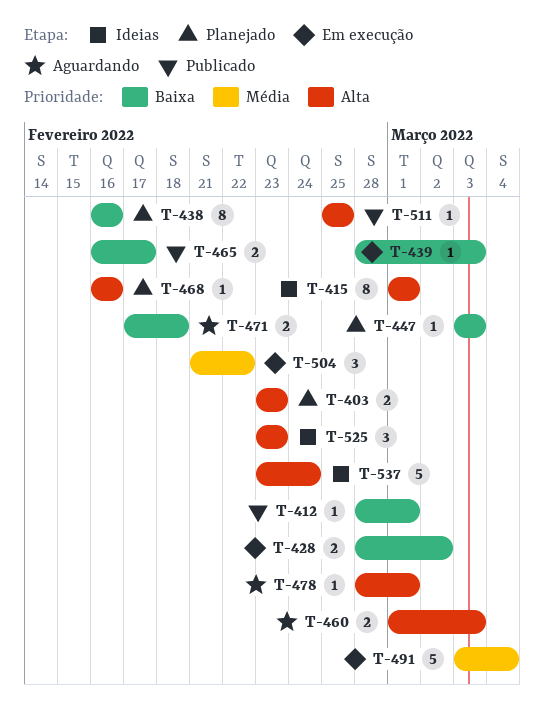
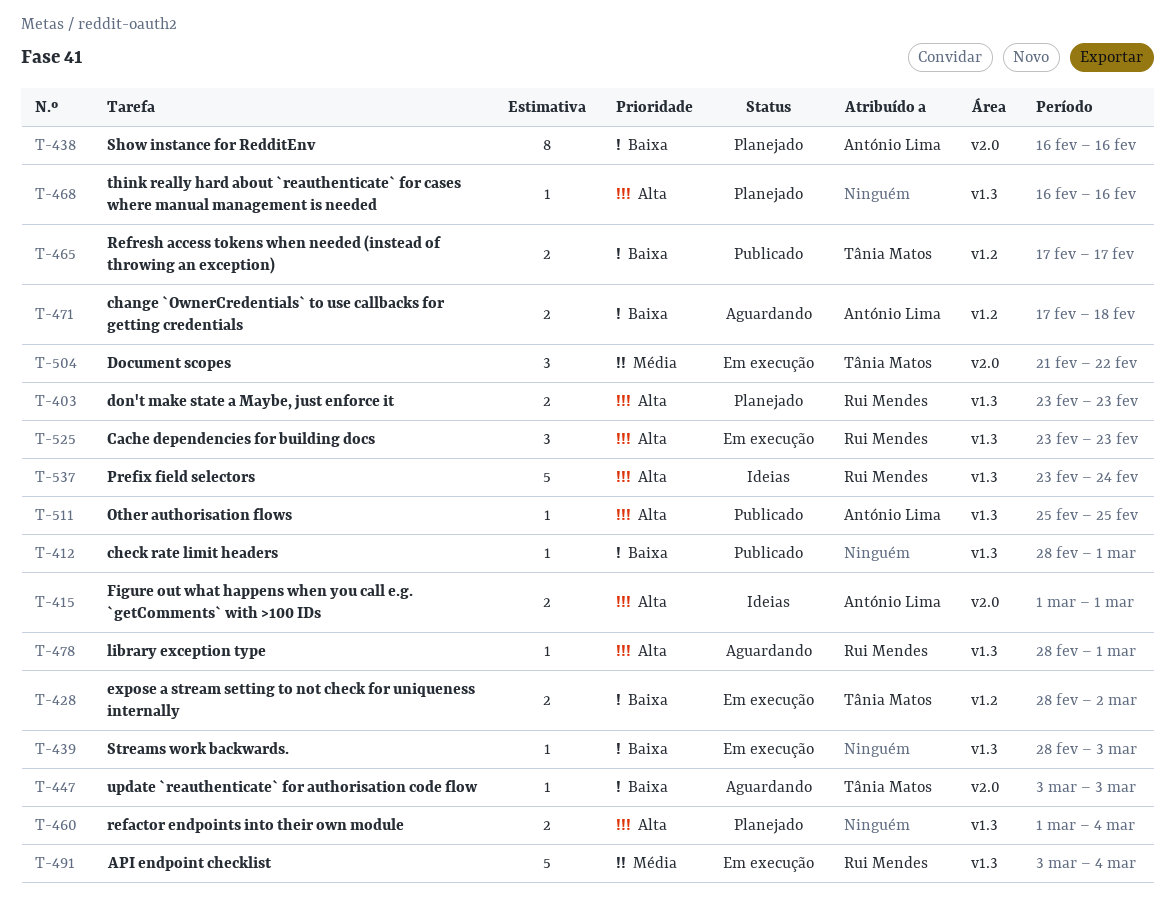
T-415, estimate: 8 -> 2
T-447, status: Planejado -> Aguardando
T-460, status: Aguardando -> Planejado
T-460, due: Mar 3 -> Mar 4
T-465, start: Feb 16 -> Feb 17
T-525, status: Ideias -> Em execução

